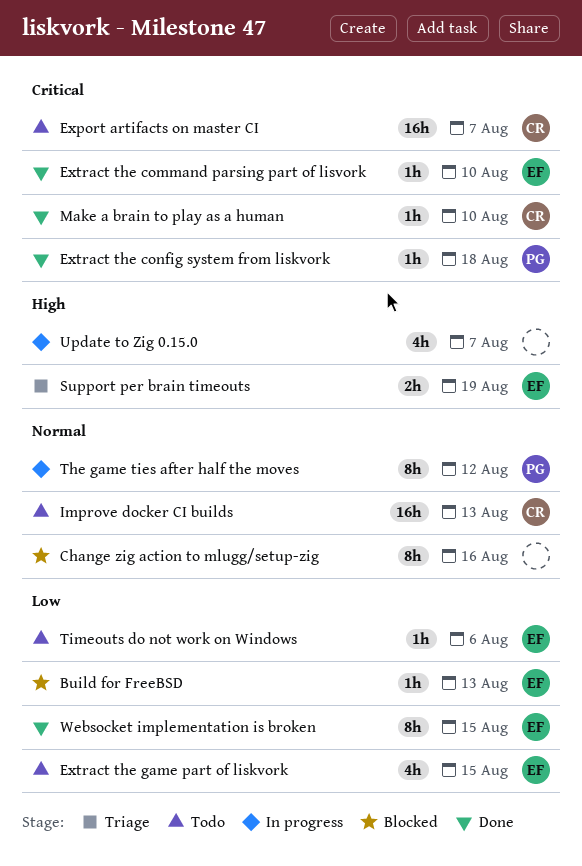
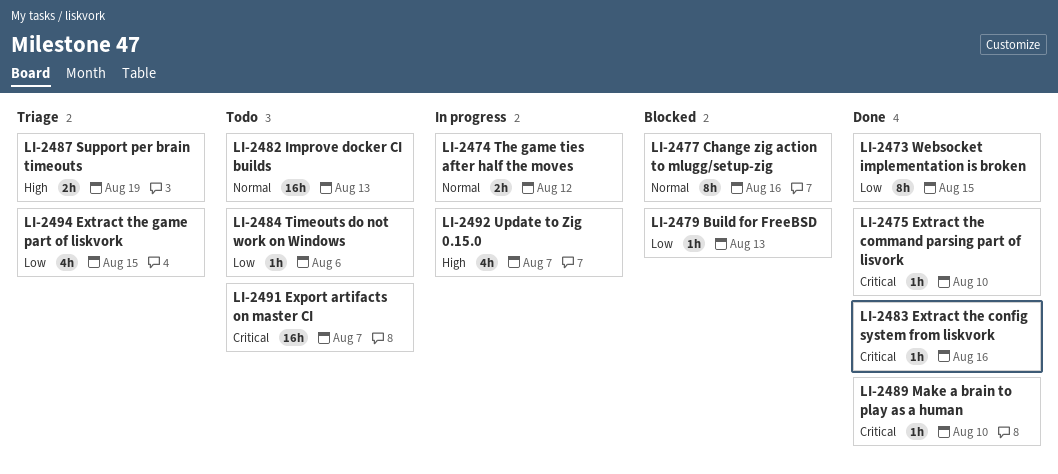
Extract the config system from liskvork, due: Aug 18 -> Aug 16
Extract the game part of liskvork, status: Todo -> Triage
The game ties after half the moves, estimate: 8h -> 2h

